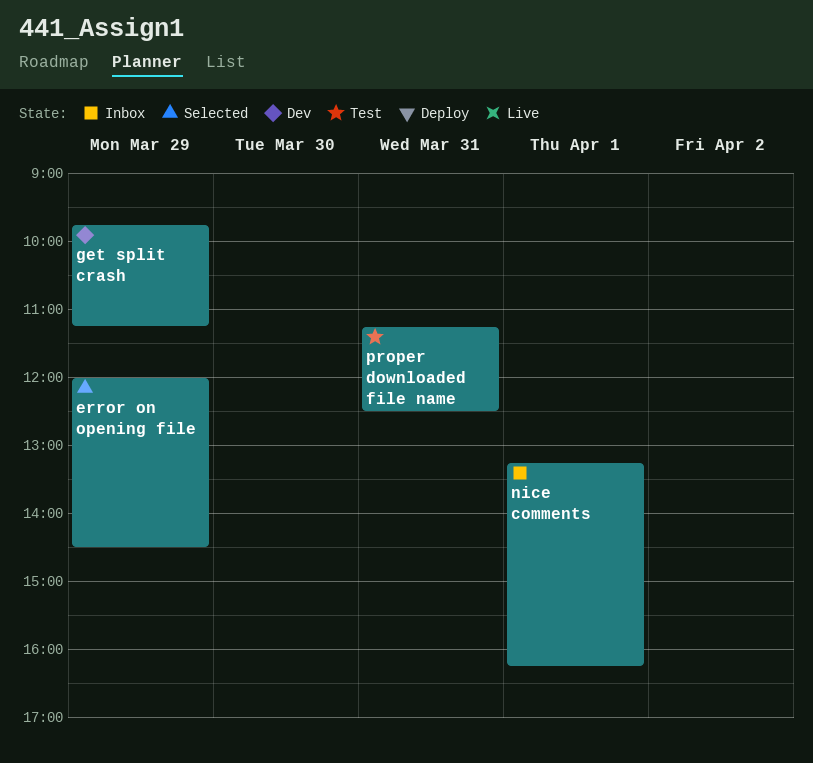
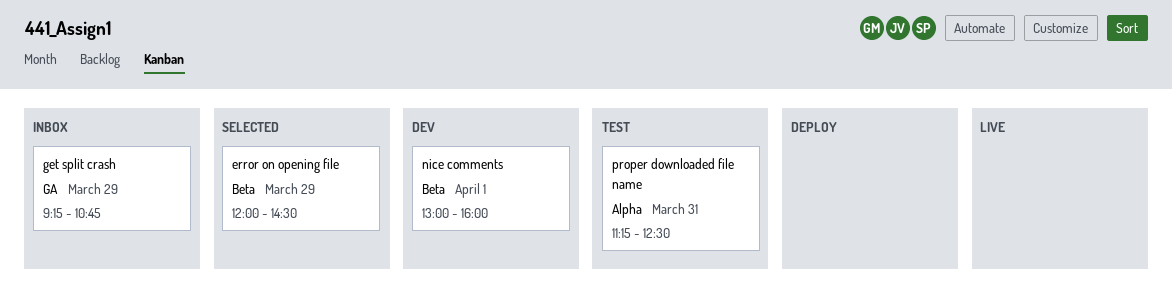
get split crash, status: Dev -> Inbox
get split crash, begins: 09:45 -> 09:15
get split crash, ends: 11:15 -> 10:45
nice comments, status: Inbox -> Dev
nice comments, begins: 13:15 -> 13:00
nice comments, ends: 16:15 -> 16:00

